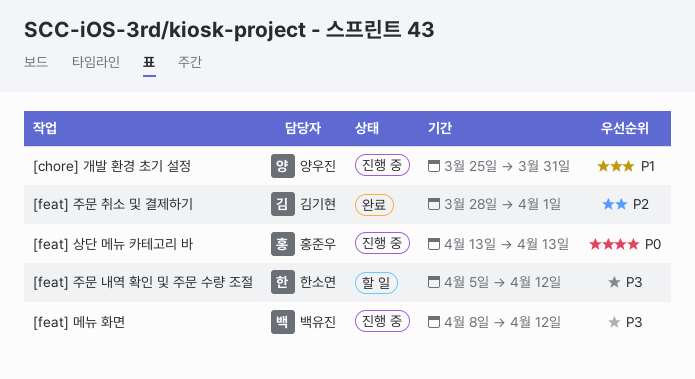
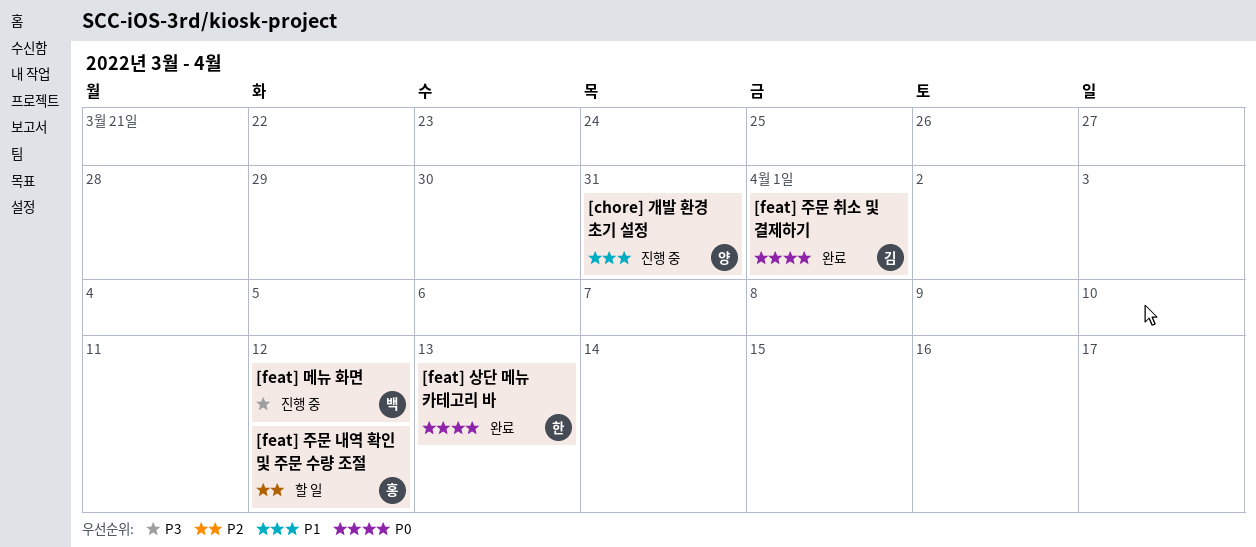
[feat] 상단 메뉴 카테고리 바, status: 진행 중 -> 완료
[feat] 상단 메뉴 카테고리 바, owner: 홍준우 -> 한소연
[feat] 주문 내역 확인 및 주문 수량 조절, owner: 한소연 -> 홍준우
[feat] 주문 내역 확인 및 주문 수량 조절, priority: P3 -> P2
[feat] 주문 취소 및 결제하기, priority: P2 -> P0

